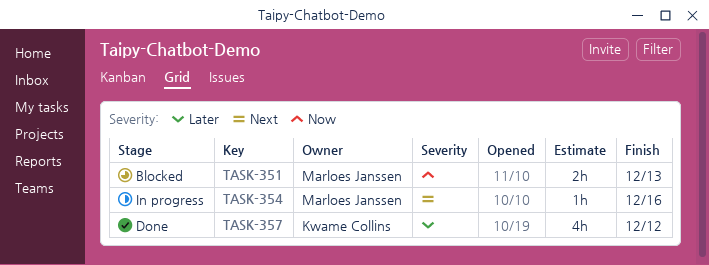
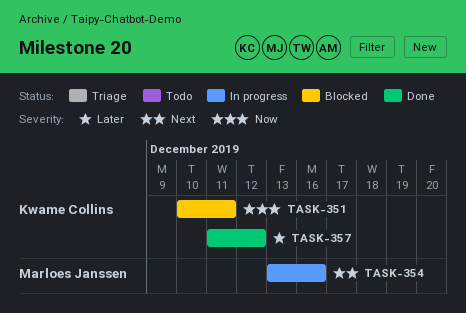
TASK-351, owner: Marloes Janssen -> Kwame Collins
TASK-351, due: Dec 13 -> Dec 11

